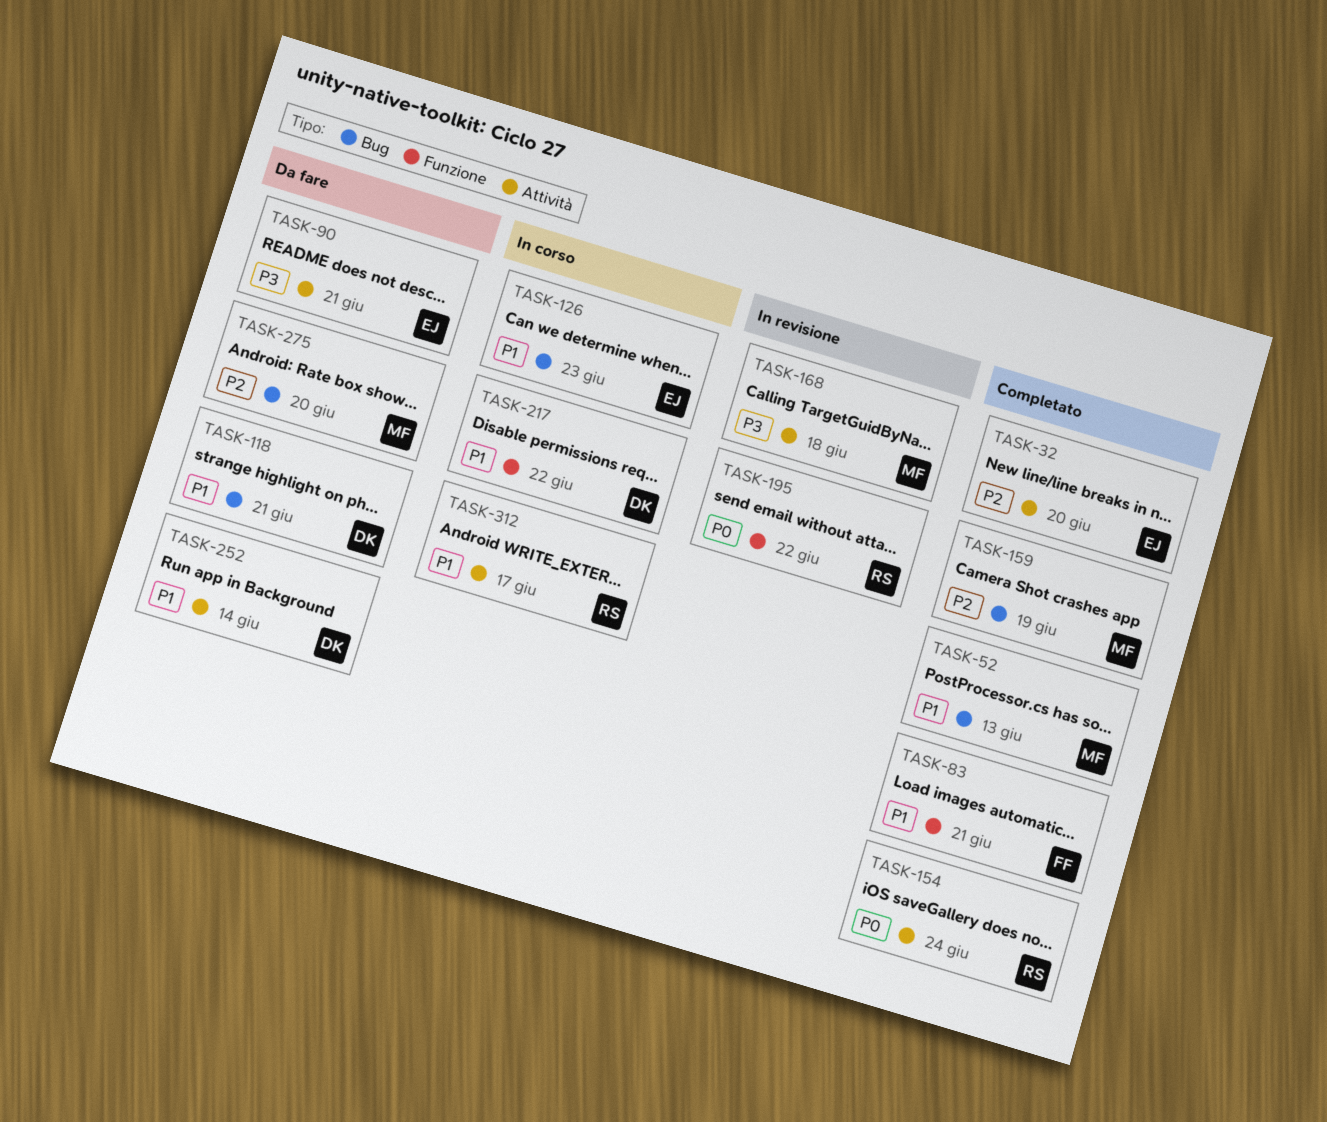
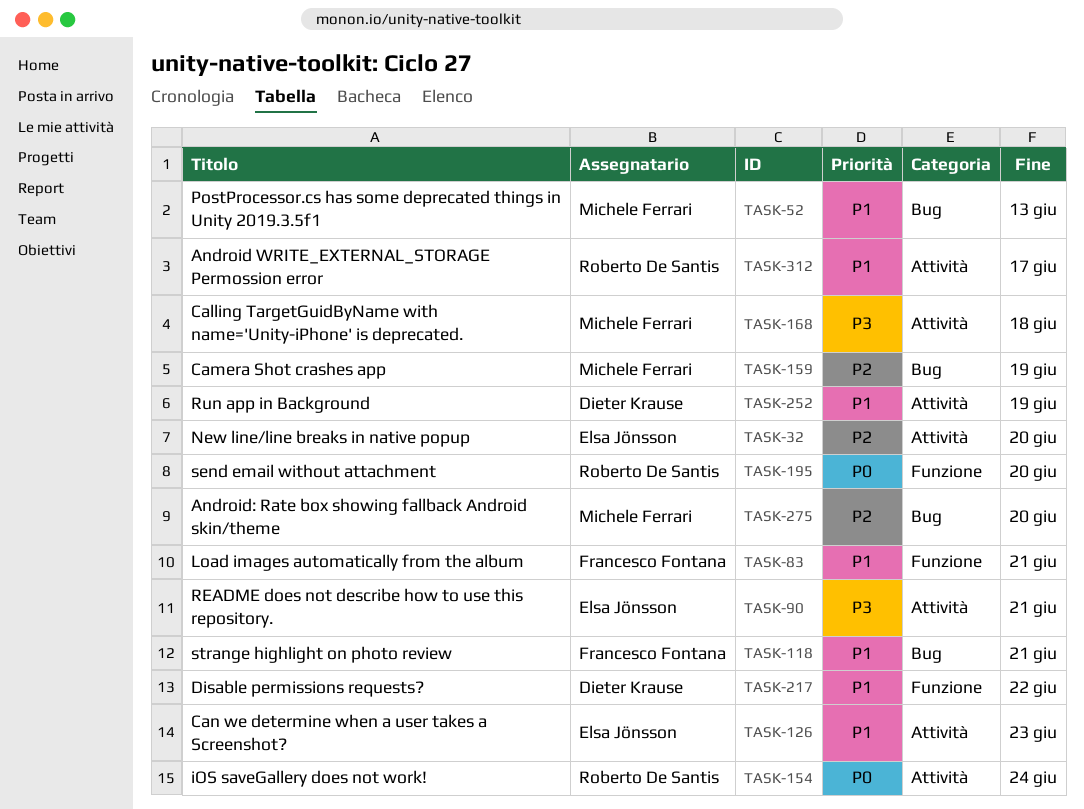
TASK-118, owner: Dieter Krause -> Francesco Fontana
TASK-126, label: Bug -> Attività
TASK-195, due: Jun 22 -> Jun 20
TASK-252, due: Jun 14 -> Jun 19

